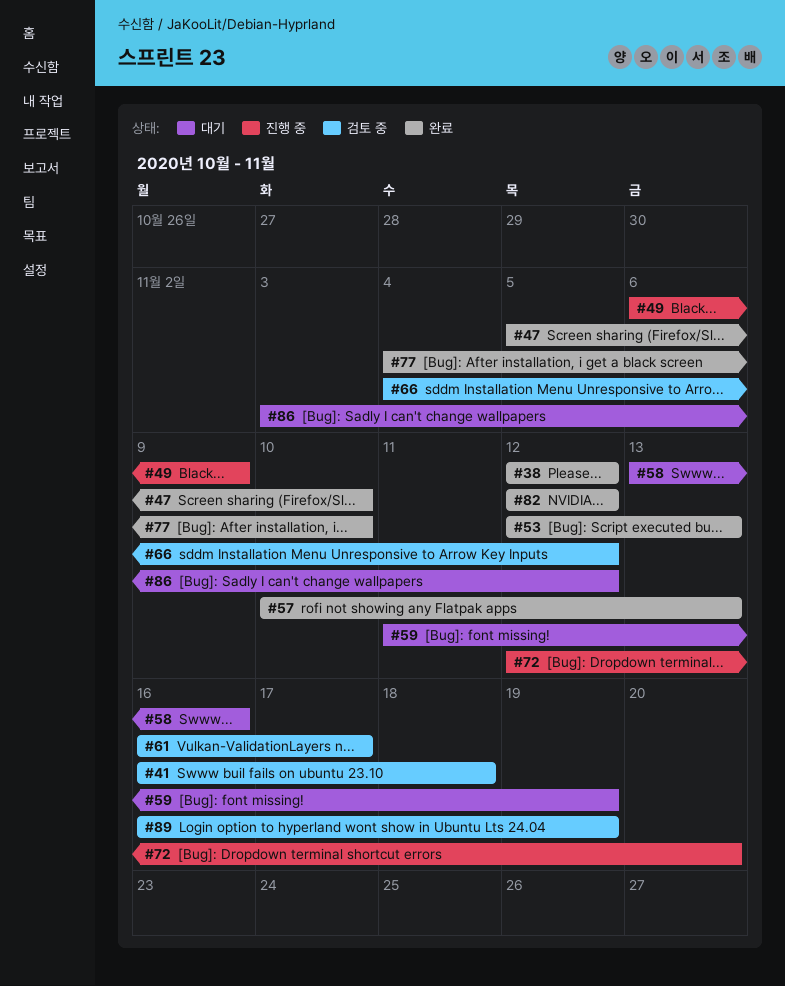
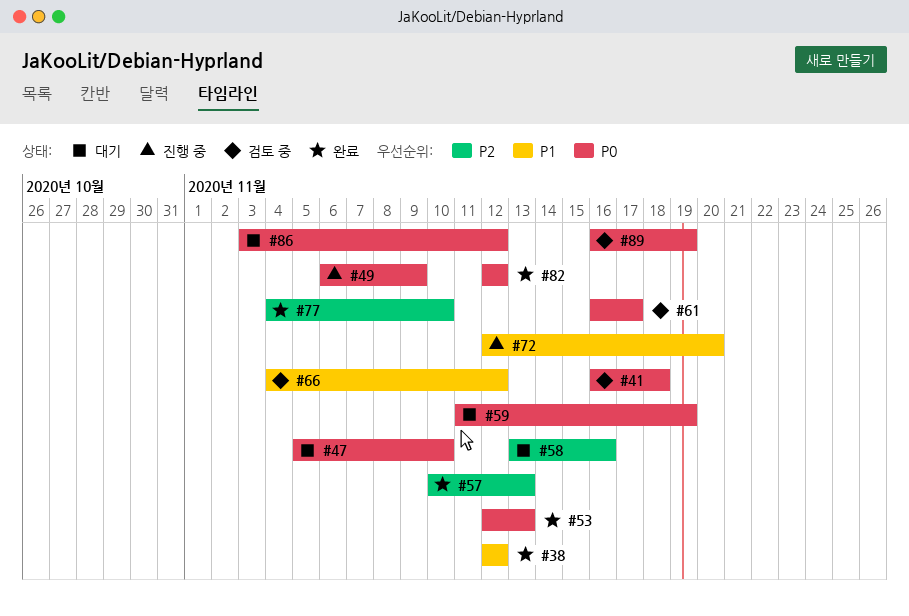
#47, status: 완료 -> 대기

